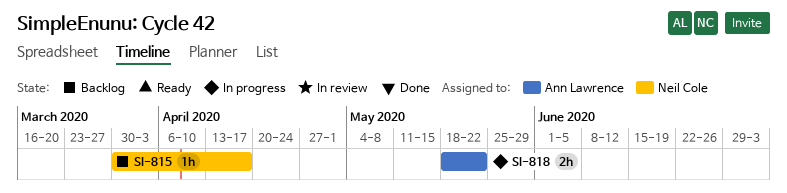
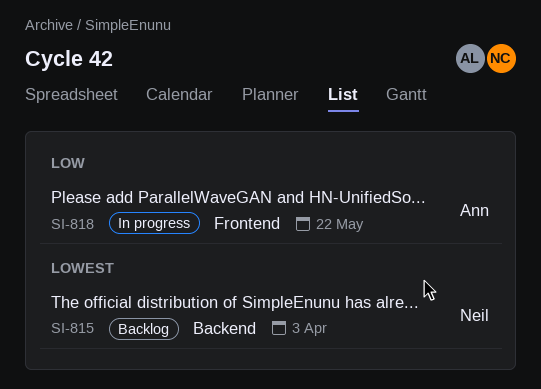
SI-815, due: Apr 17 -> Apr 3

